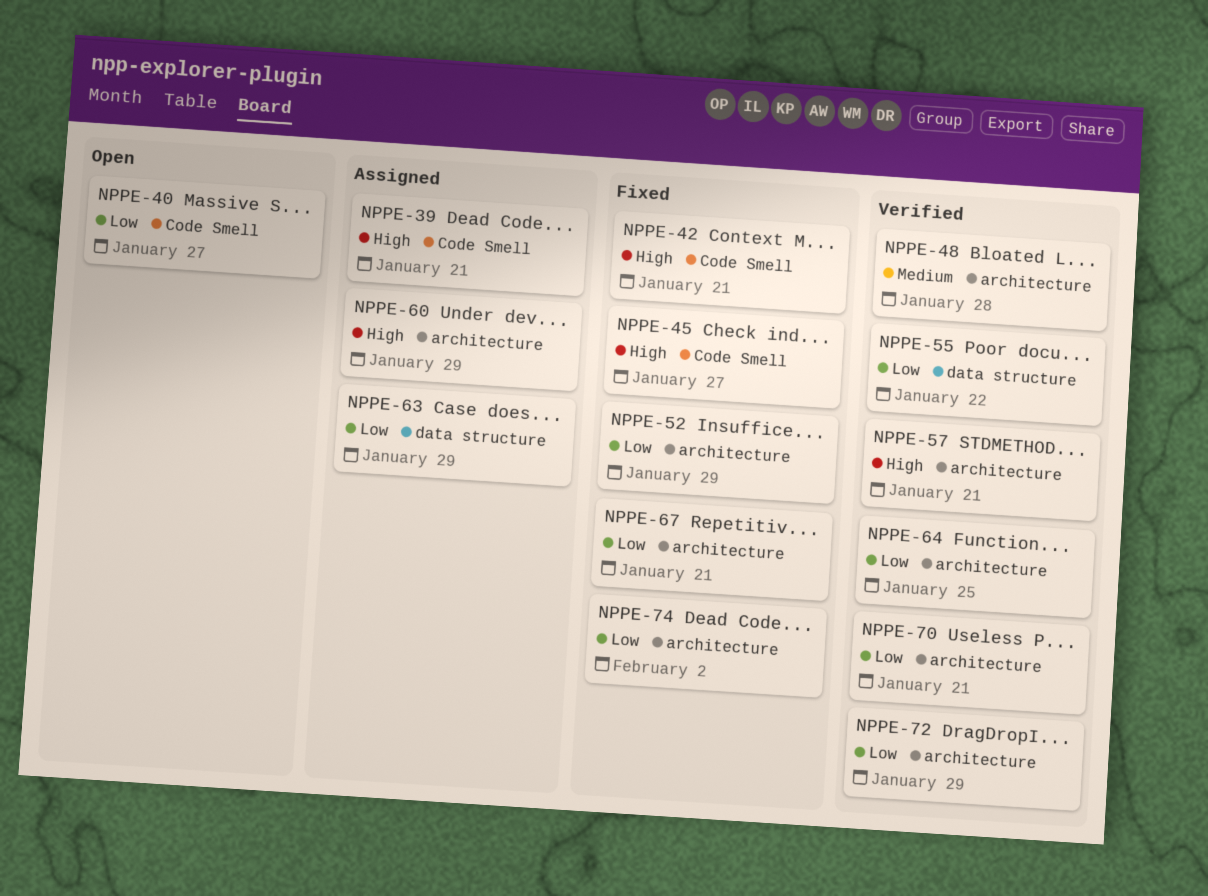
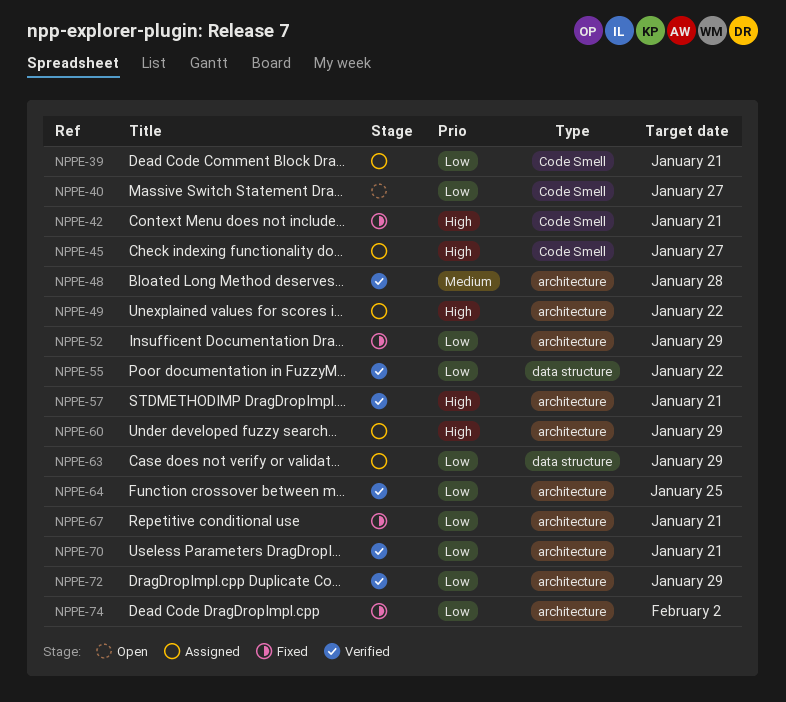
NPPE-39, priority: High -> Low
NPPE-45, status: Fixed -> Assigned
NPPE-49: none -> present

